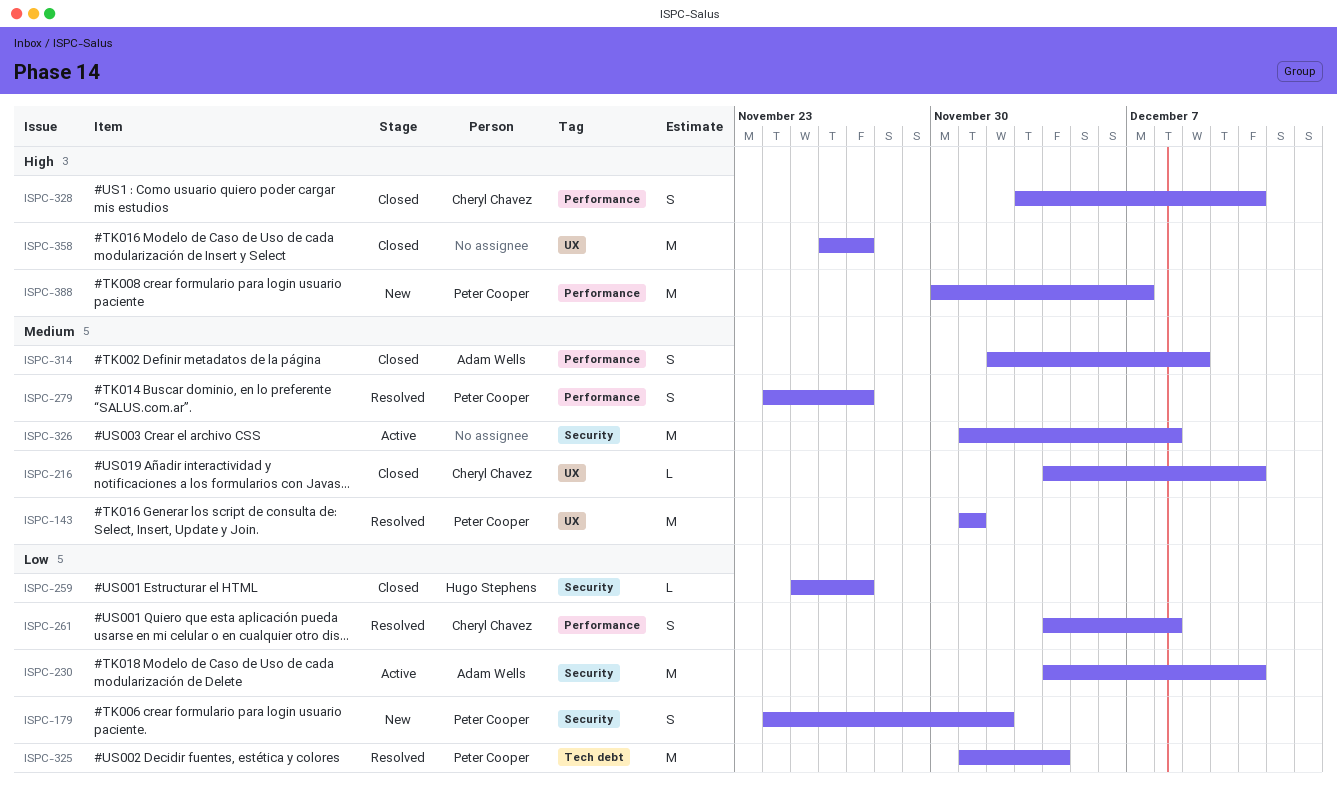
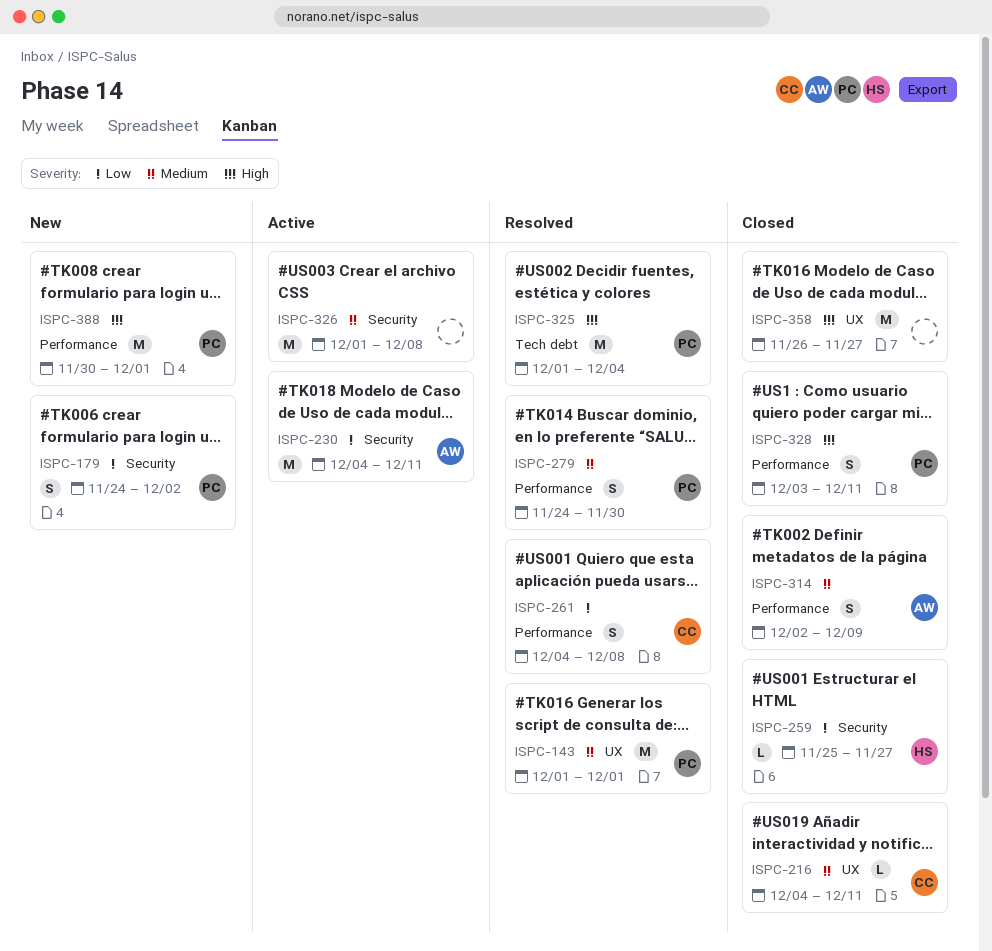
ISPC-279, due: Nov 27 -> Nov 30
ISPC-325, priority: Low -> High
ISPC-328, owner: Cheryl Chavez -> Peter Cooper
ISPC-388, due: Dec 7 -> Dec 1

